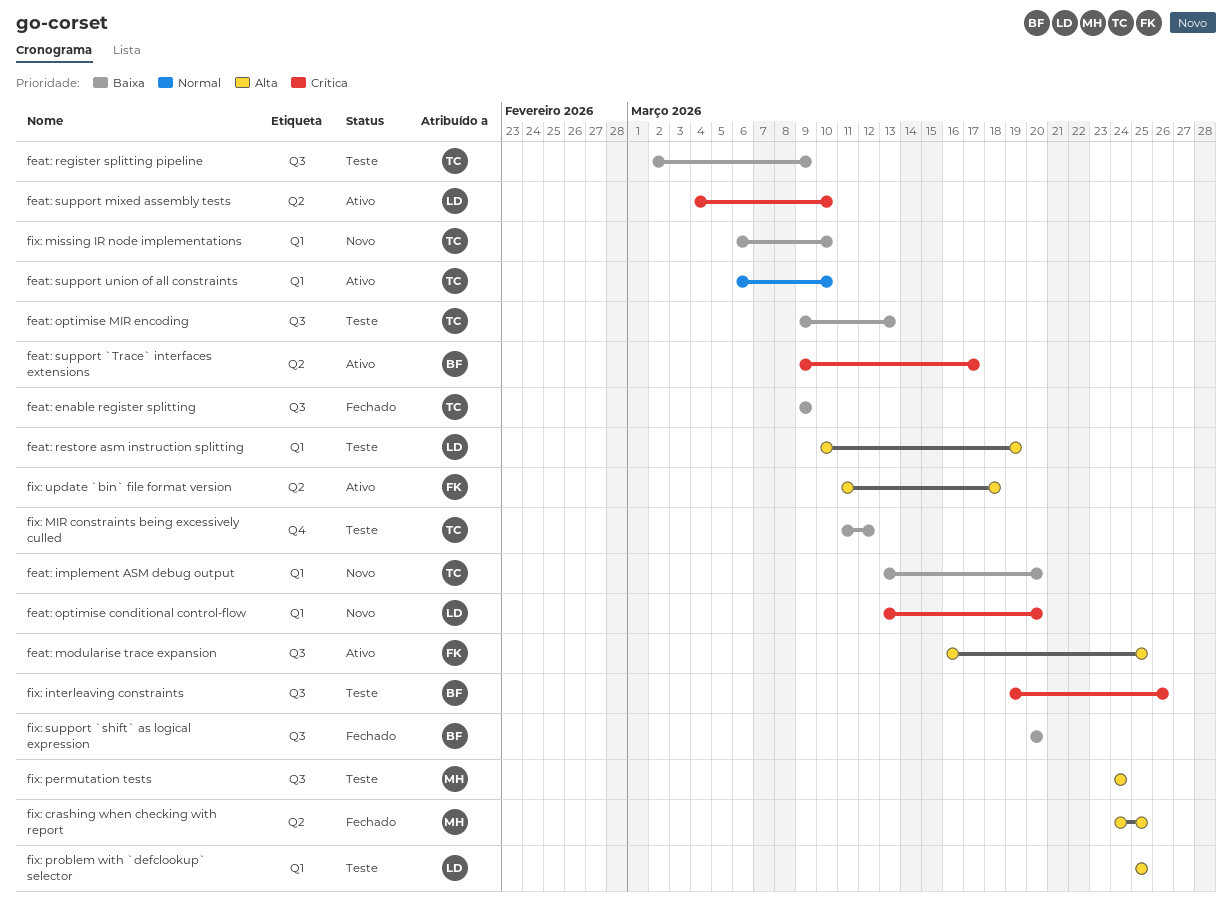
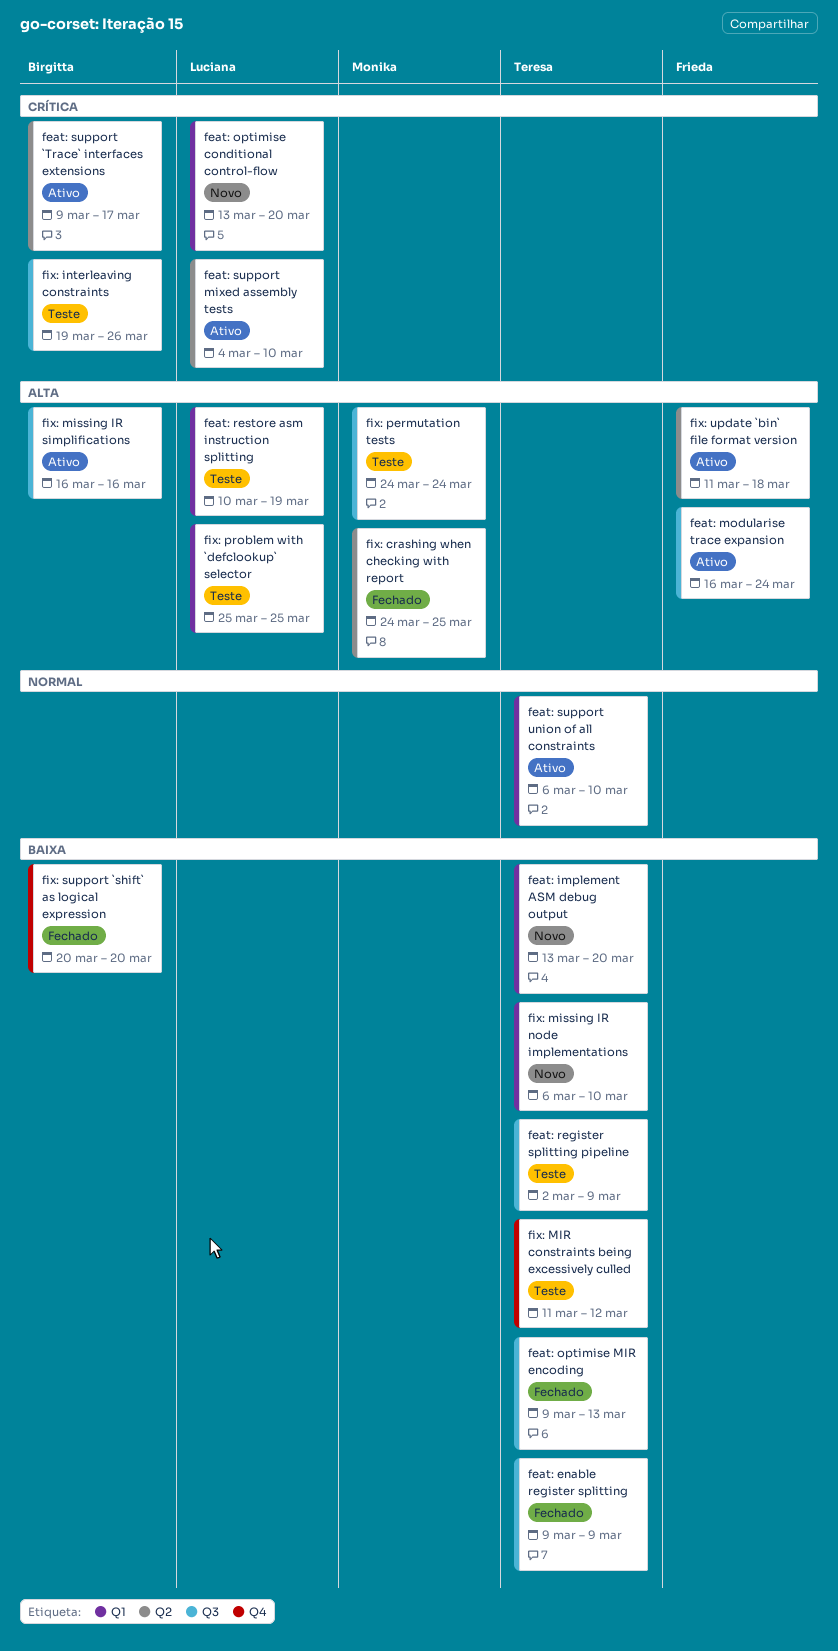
feat: modularise trace expansion, due: Mar 25 -> Mar 24
feat: optimise MIR encoding, status: Teste -> Fechado
fix: missing IR simplifications: none -> present
fix: support `shift` as logical expression, label: Q3 -> Q4

